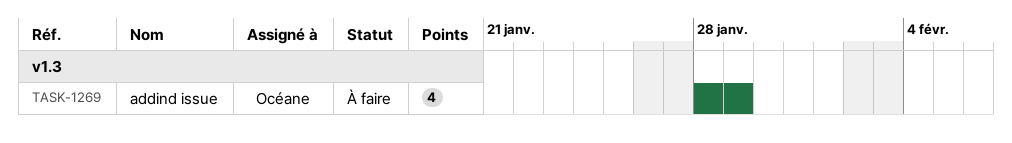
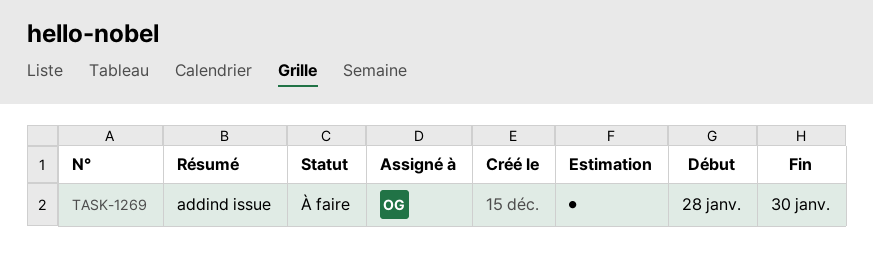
TASK-1269, estimate: 4 -> 1
TASK-1269, due: Jan 29 -> Jan 30

